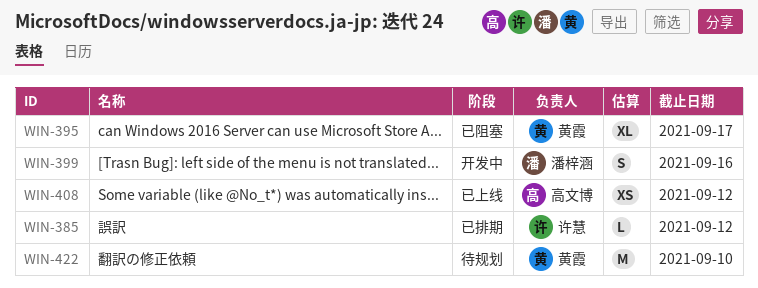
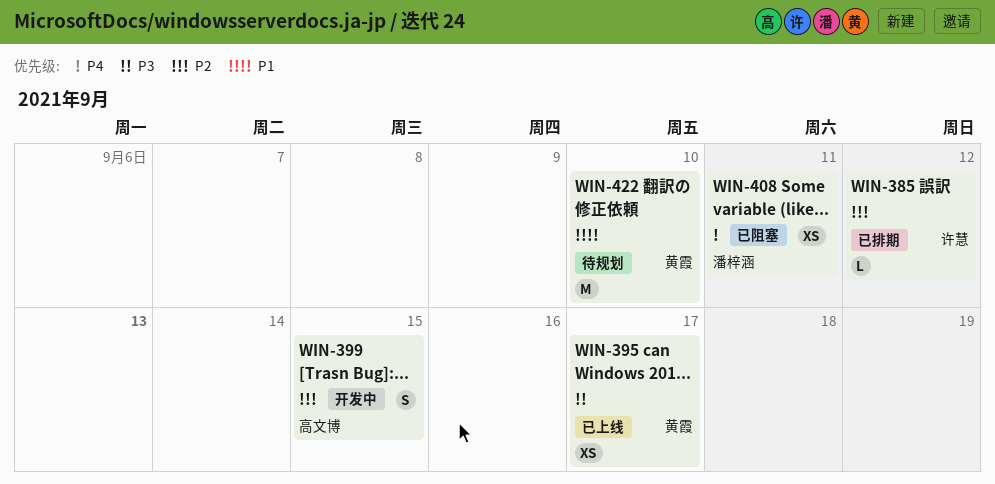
WIN-395, status: 已阻塞 -> 已上线
WIN-395, estimate: XL -> XS
WIN-399, owner: 潘梓涵 -> 高文博
WIN-399, due: Sep 16 -> Sep 15
WIN-408, status: 已上线 -> 已阻塞
WIN-408, owner: 高文博 -> 潘梓涵
WIN-408, due: Sep 12 -> Sep 11

